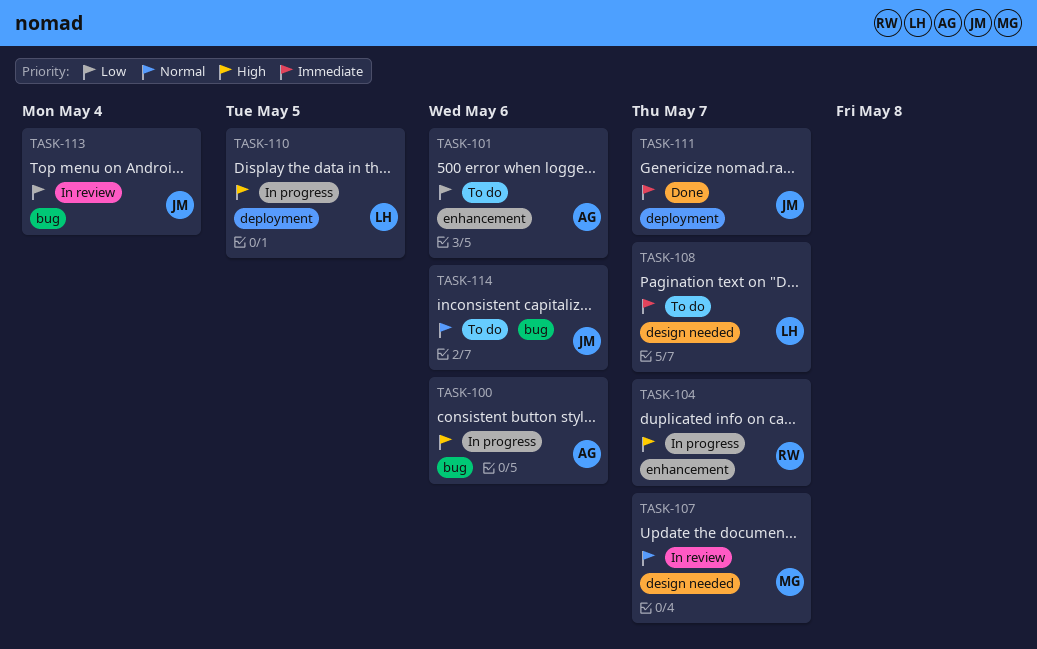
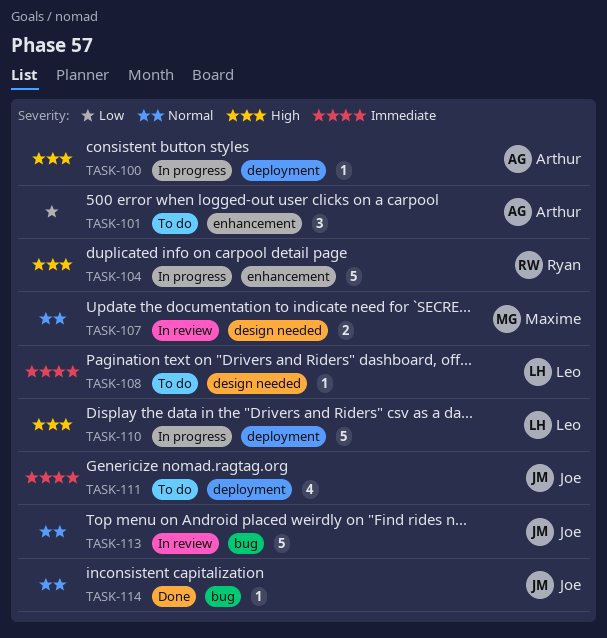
TASK-100, label: bug -> deployment
TASK-111, status: Done -> To do
TASK-113, priority: Low -> Normal
TASK-114, status: To do -> Done

